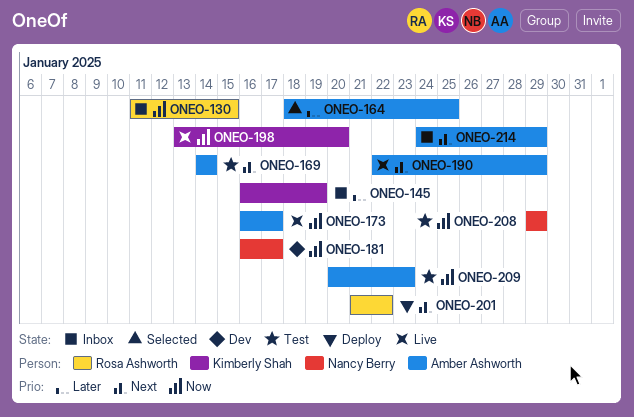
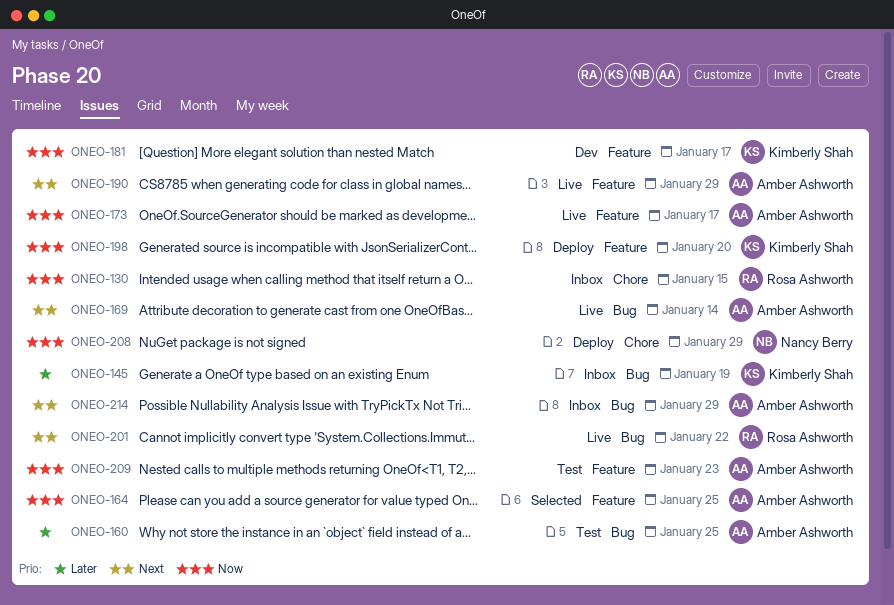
ONEO-160: none -> present
ONEO-164, priority: Later -> Now
ONEO-169, status: Test -> Live
ONEO-181, owner: Nancy Berry -> Kimberly Shah
ONEO-198, status: Live -> Deploy
ONEO-201, status: Deploy -> Live
ONEO-208, status: Test -> Deploy

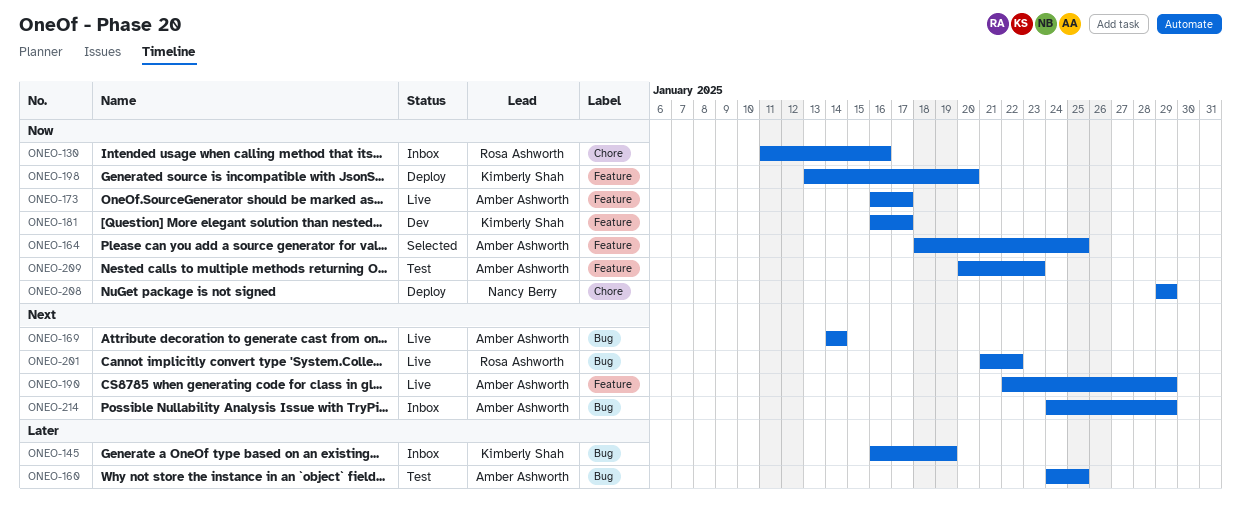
ONEO-130, due: Jan 15 -> Jan 16

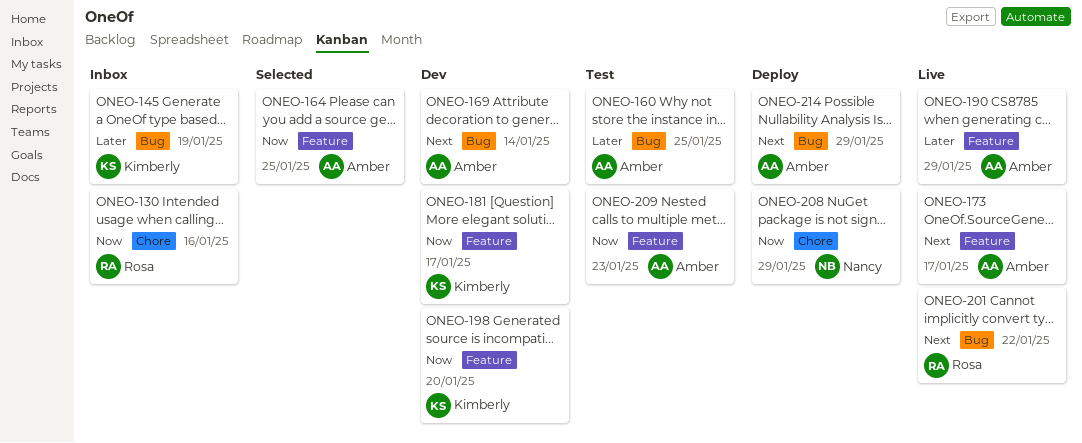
ONEO-169, status: Live -> Dev
ONEO-173, priority: Now -> Next
ONEO-190, priority: Next -> Later
ONEO-198, status: Deploy -> Dev
ONEO-214, status: Inbox -> Deploy

